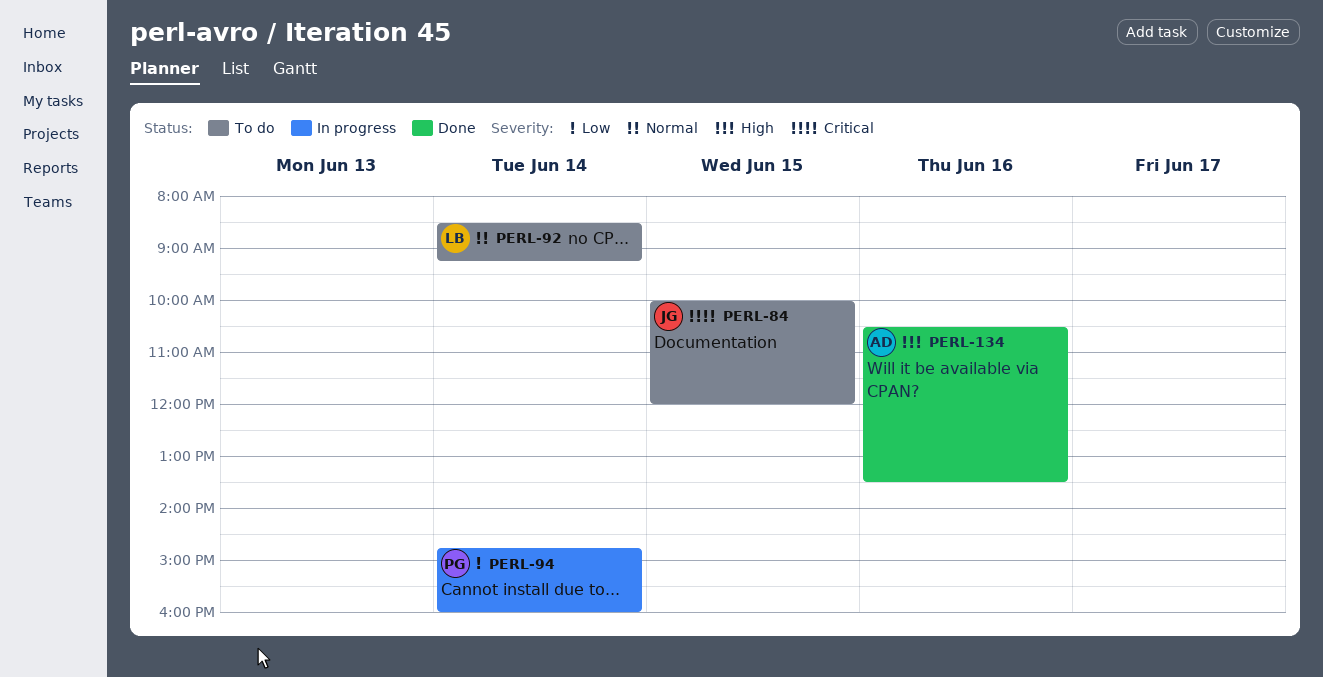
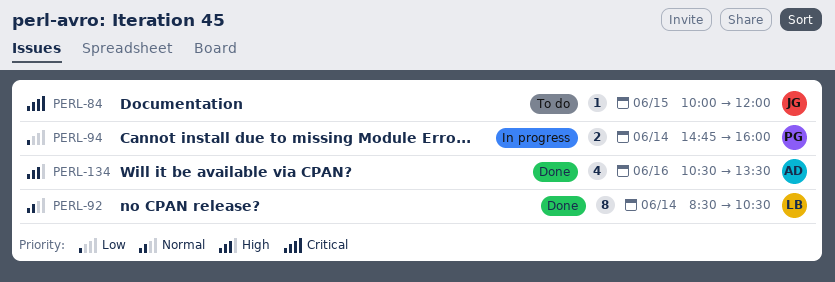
PERL-92, status: To do -> Done
PERL-92, ends: 09:15 -> 10:30

